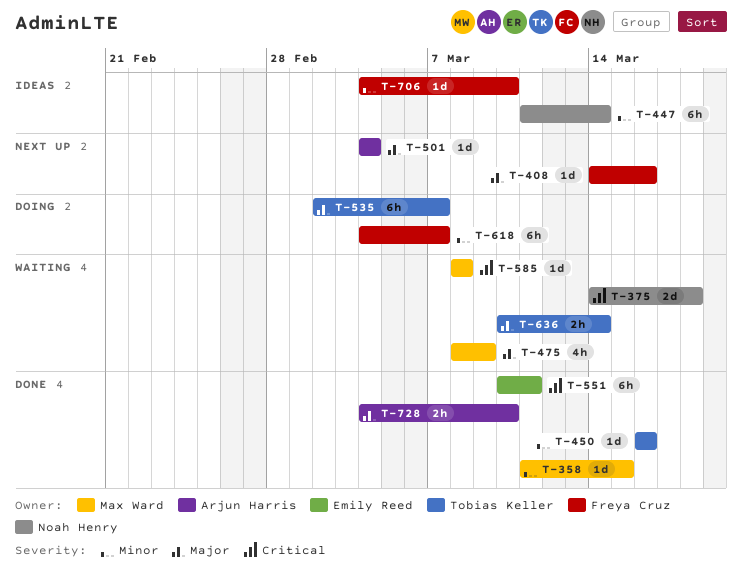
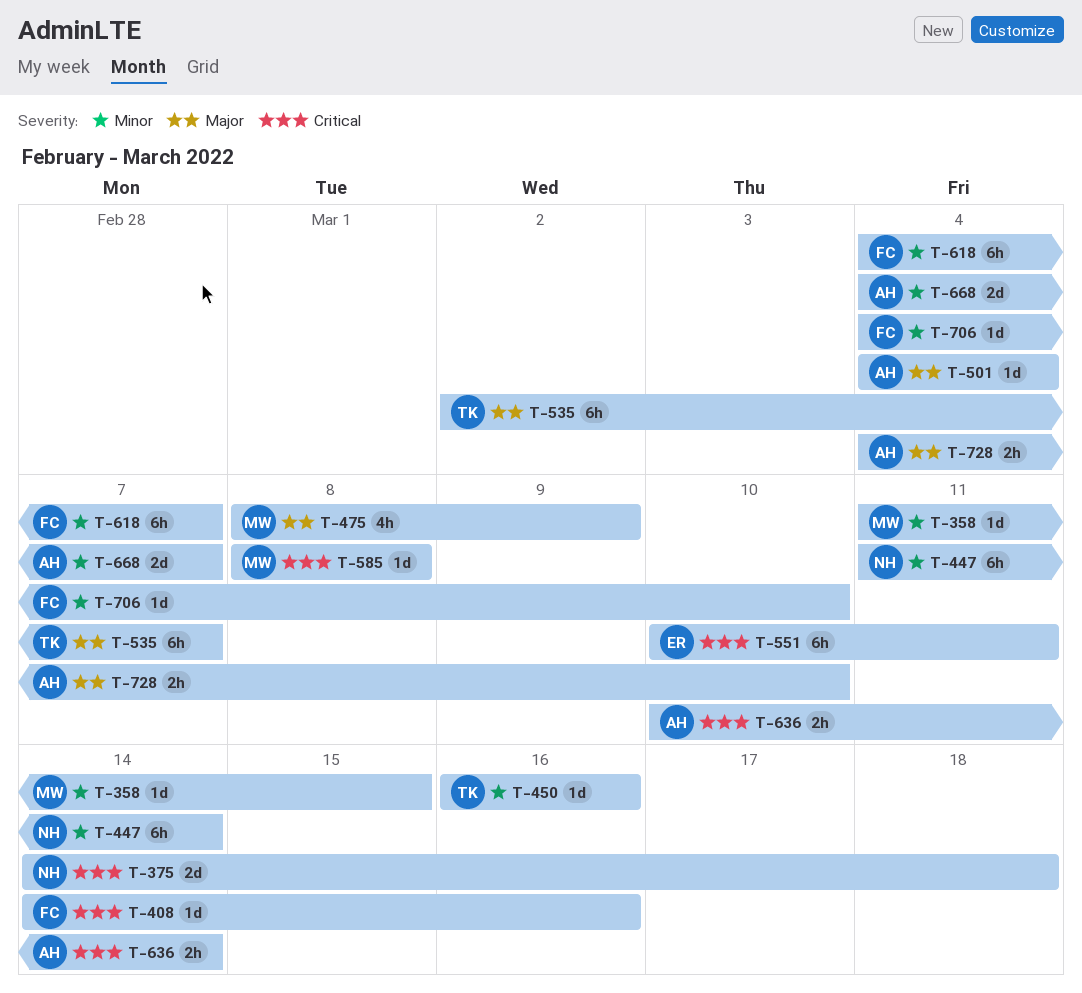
T-408, priority: Major -> Critical
T-636, owner: Tobias Keller -> Arjun Harris
T-636, priority: Major -> Critical
T-668: none -> present

